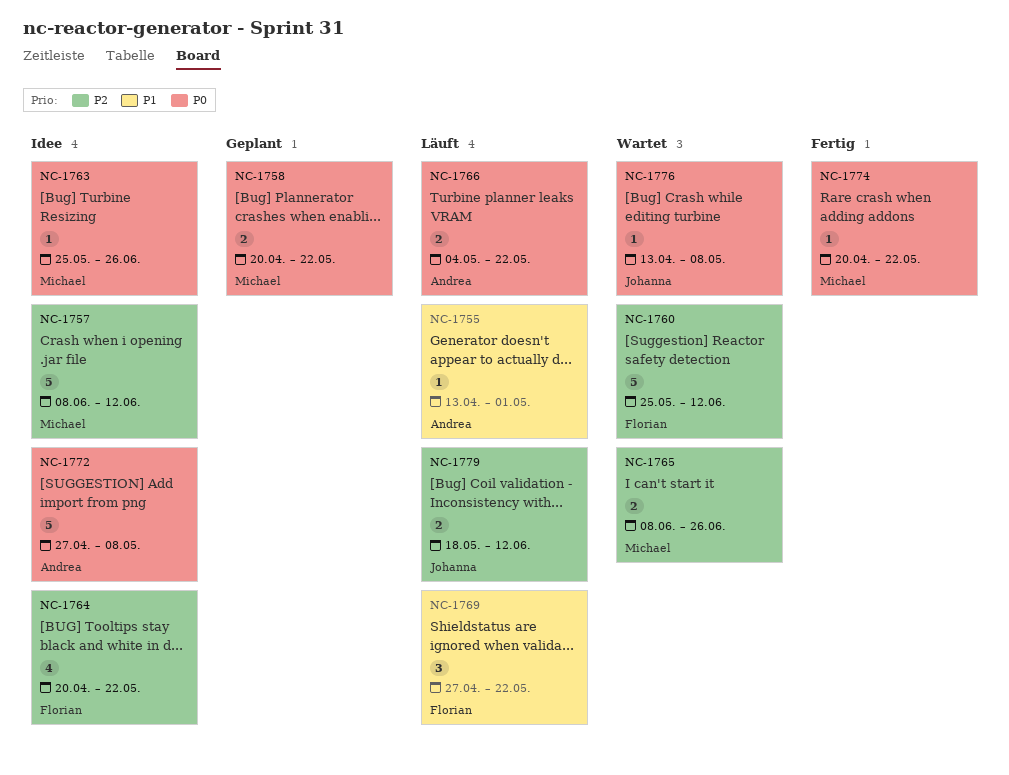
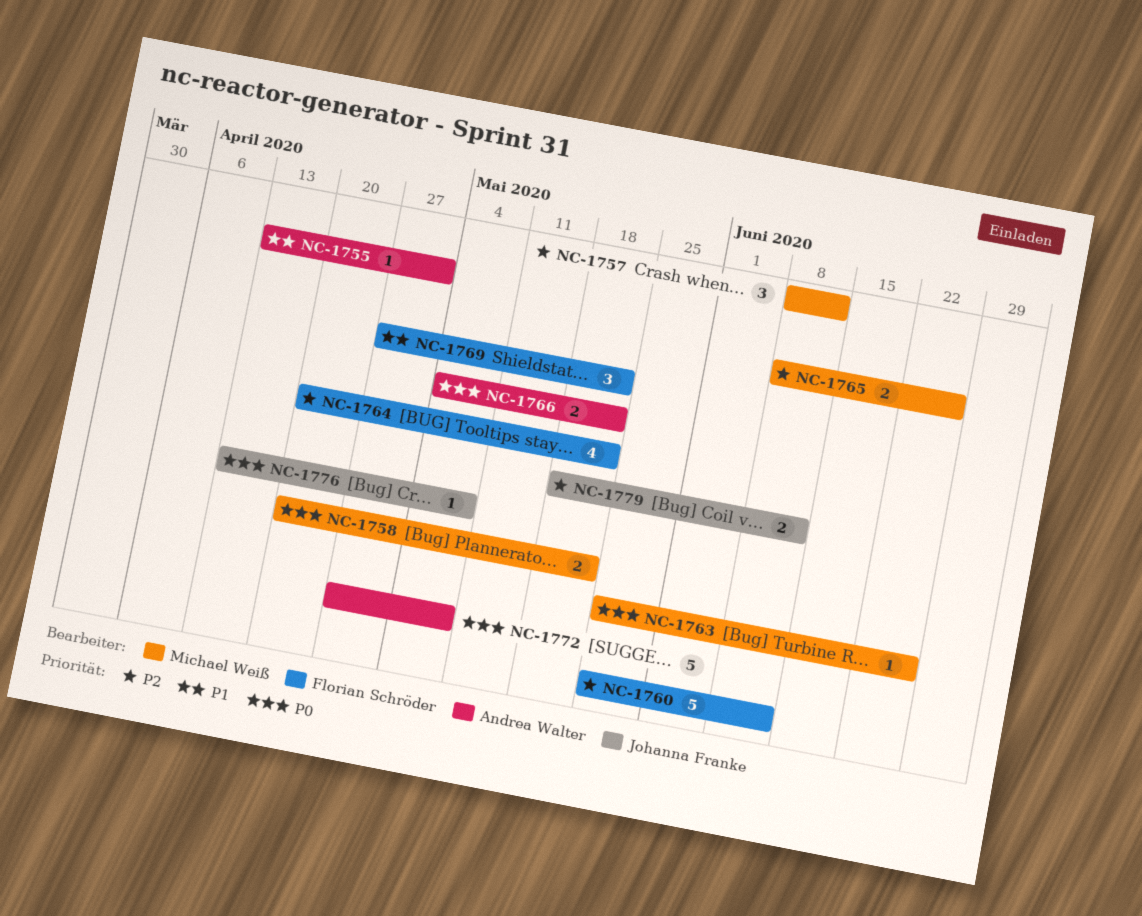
NC-1757, estimate: 5 -> 3
NC-1774: present -> none

